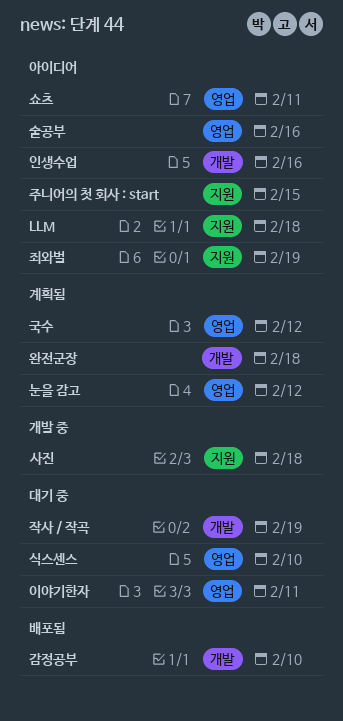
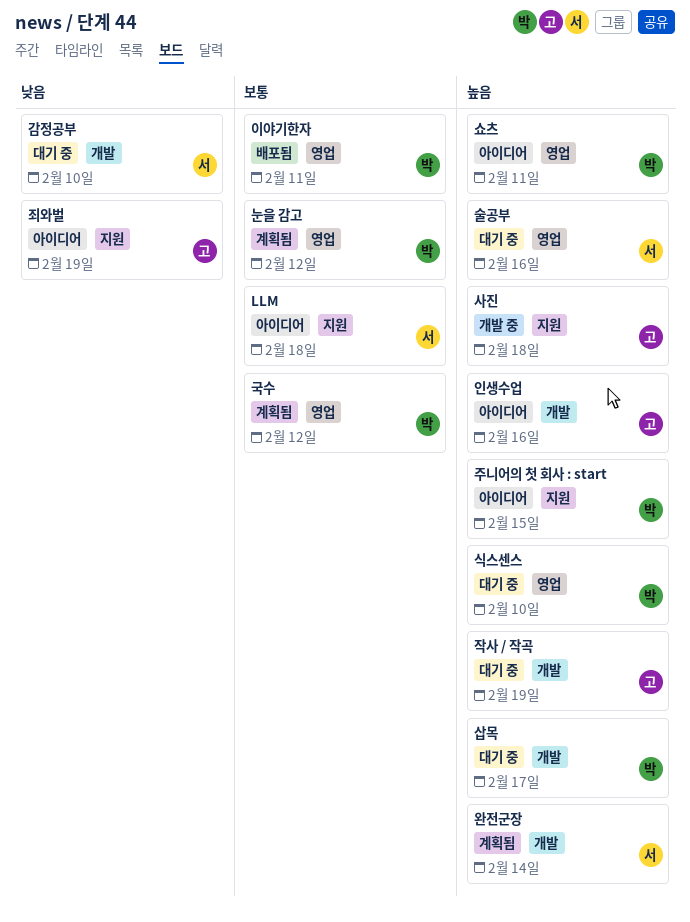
감정공부, status: 배포됨 -> 대기 중
삽목: none -> present
술공부, status: 아이디어 -> 대기 중
완전군장, due: Feb 18 -> Feb 14
이야기한자, status: 대기 중 -> 배포됨

